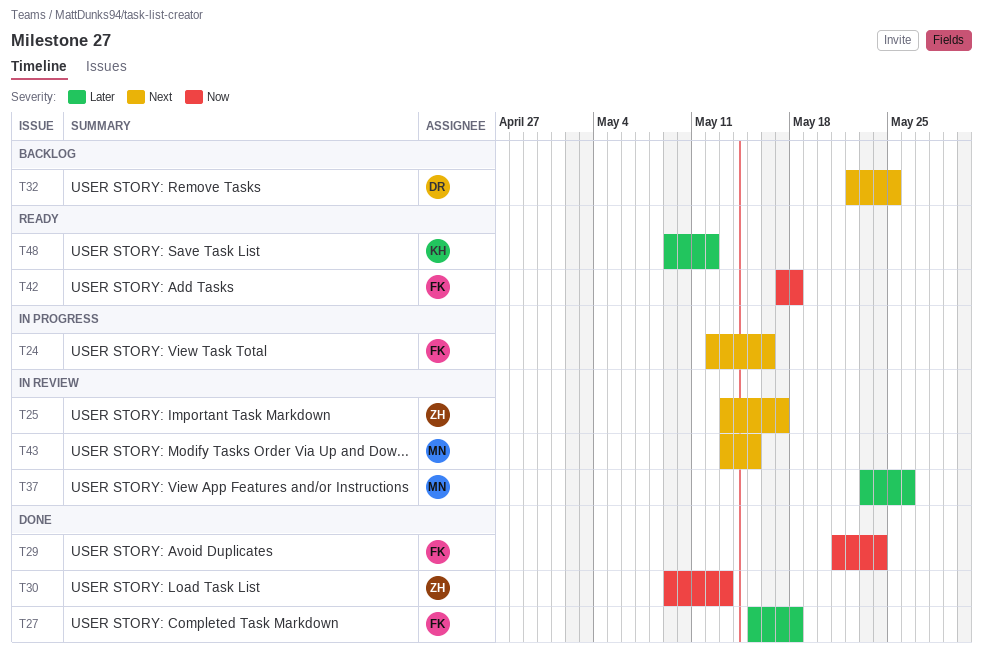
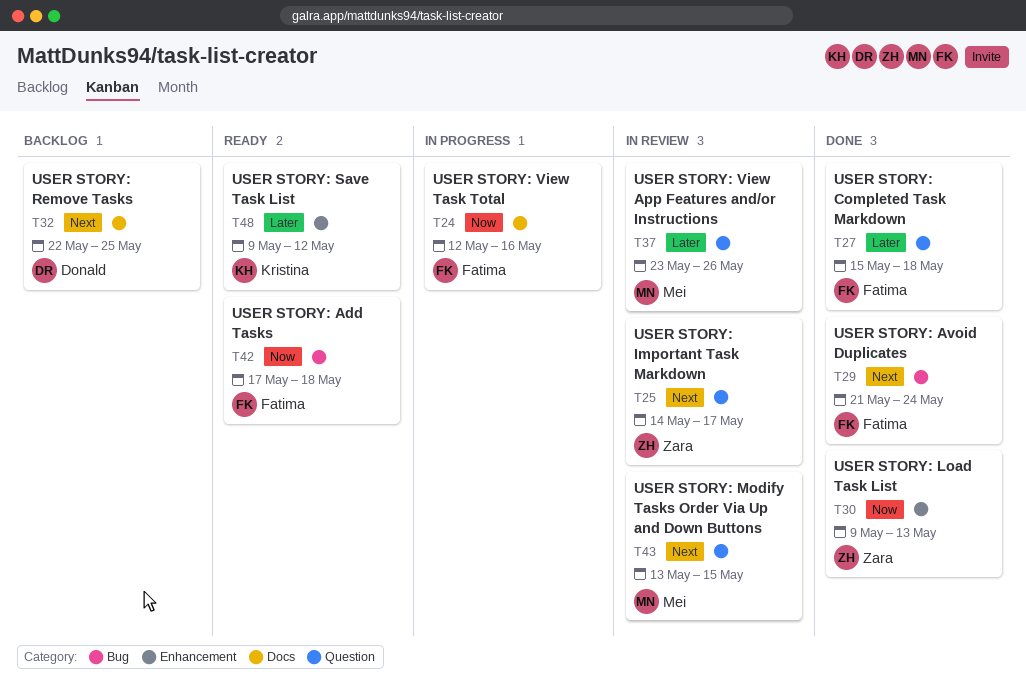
T24, priority: Next -> Now
T25, start: May 13 -> May 14
T29, priority: Now -> Next

